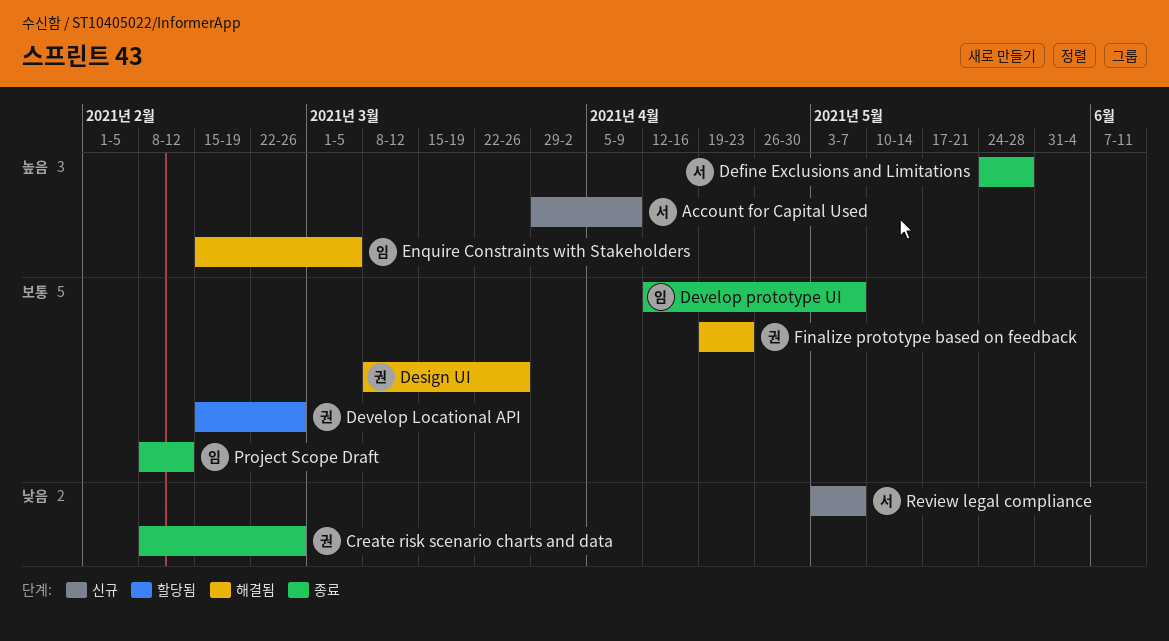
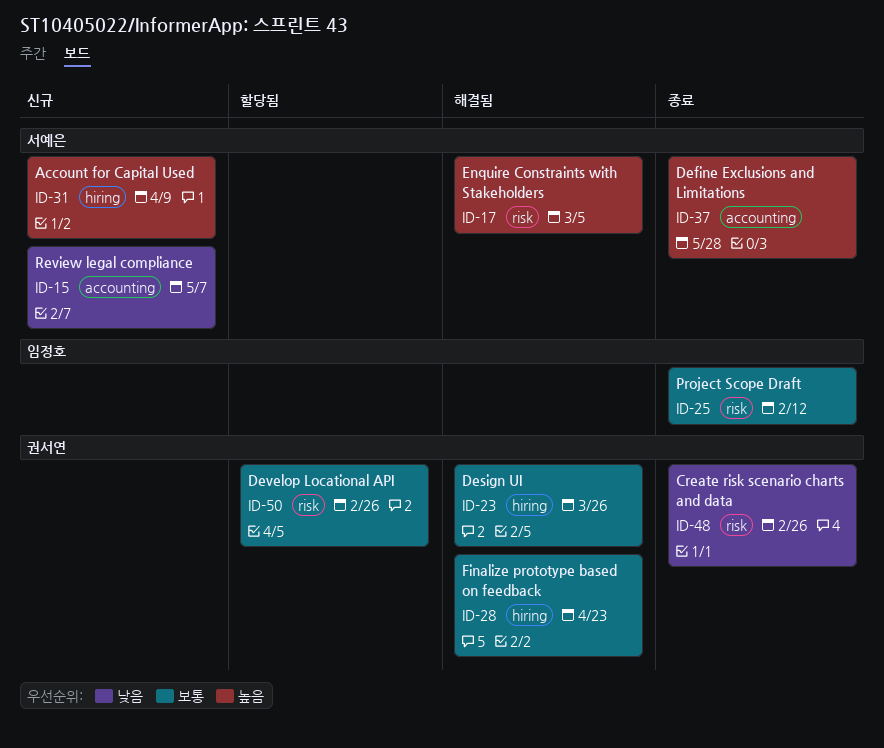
Develop prototype UI: present -> none
Enquire Constraints with Stakeholders, owner: 임정호 -> 서예은

